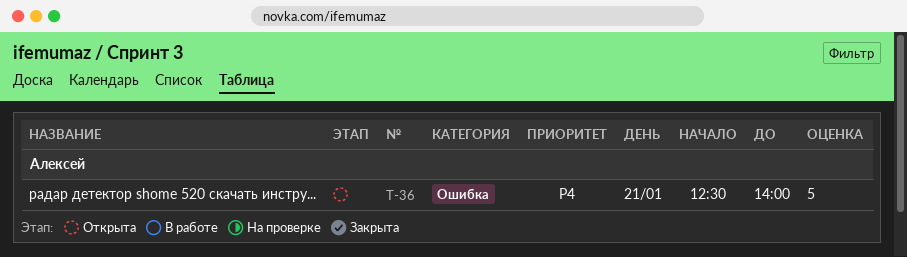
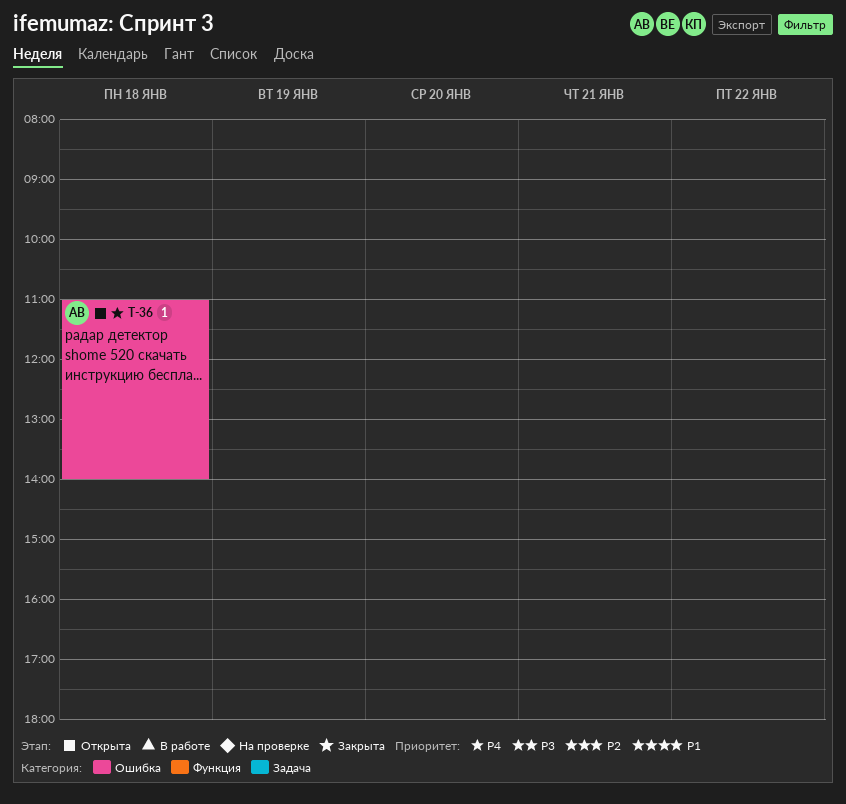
T-36, estimate: 5 -> 1
T-36, day: Jan 21 -> Jan 18
T-36, begins: 12:30 -> 11:00

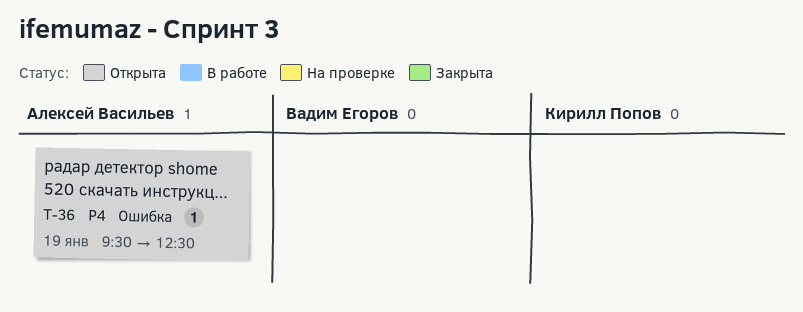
T-36, day: Jan 18 -> Jan 19
T-36, begins: 11:00 -> 09:30
T-36, ends: 14:00 -> 12:30

